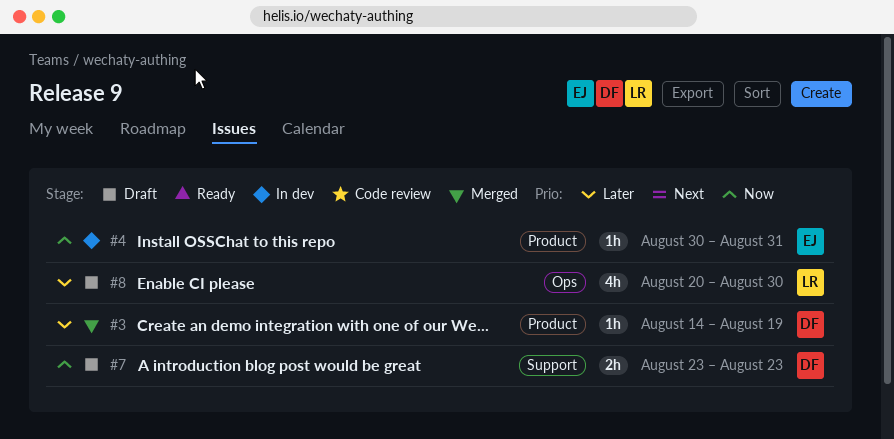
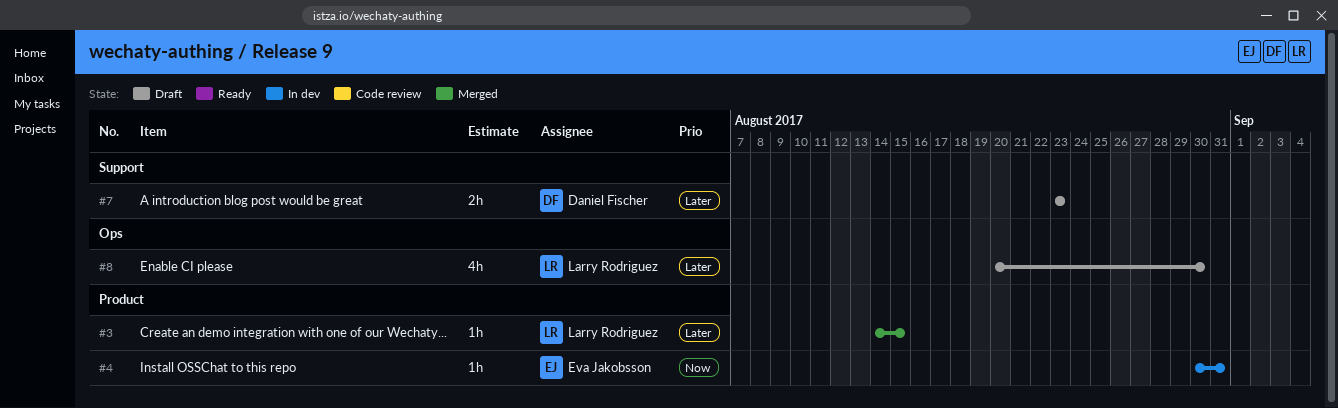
#3, owner: Daniel Fischer -> Larry Rodriguez
#3, due: Aug 19 -> Aug 15
#7, priority: Now -> Later

